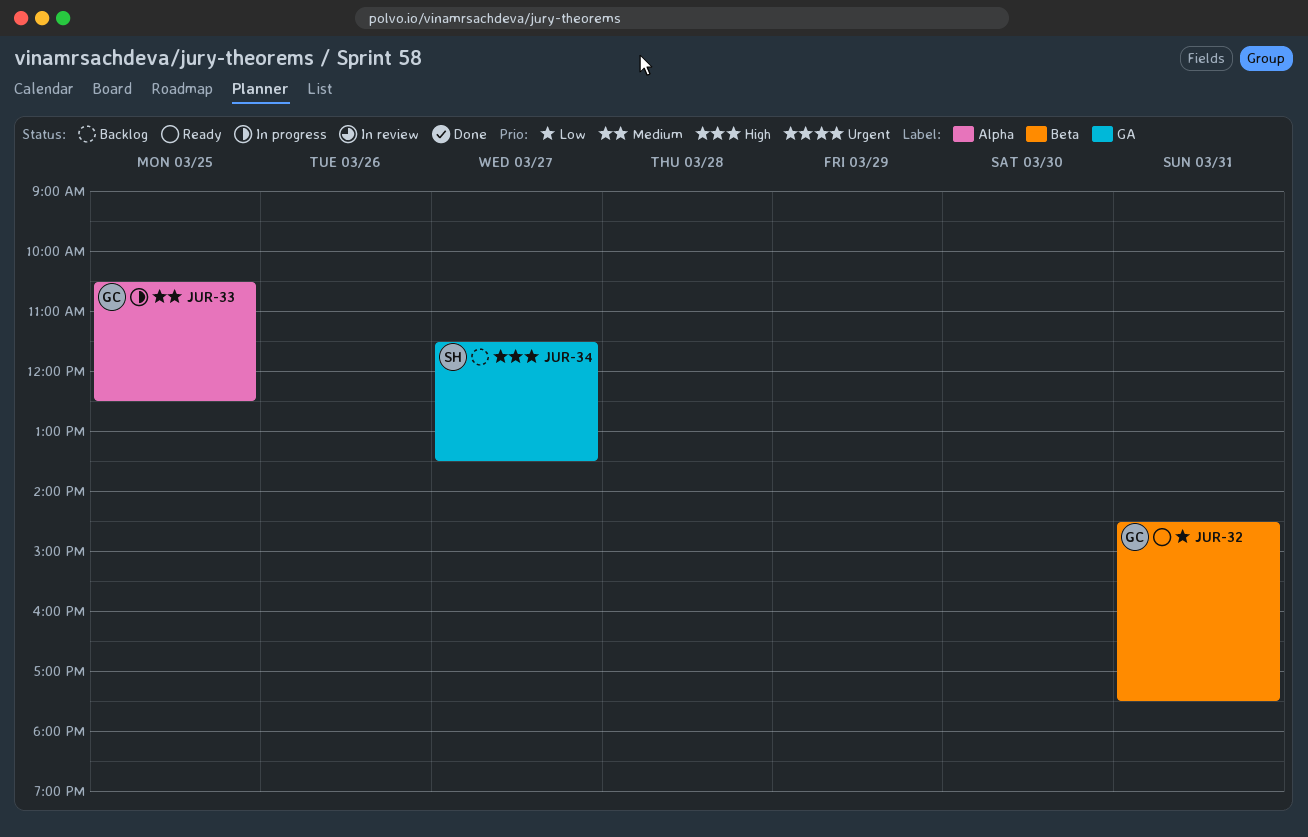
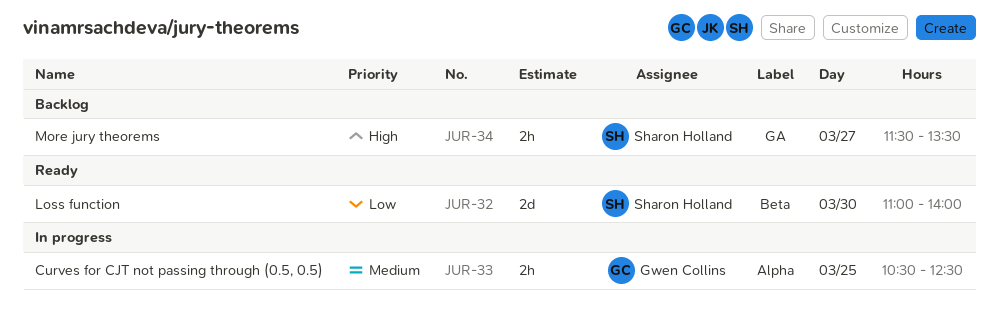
JUR-32, owner: Gwen Collins -> Sharon Holland
JUR-32, day: Mar 31 -> Mar 30
JUR-32, begins: 14:30 -> 11:00
JUR-32, ends: 17:30 -> 14:00

